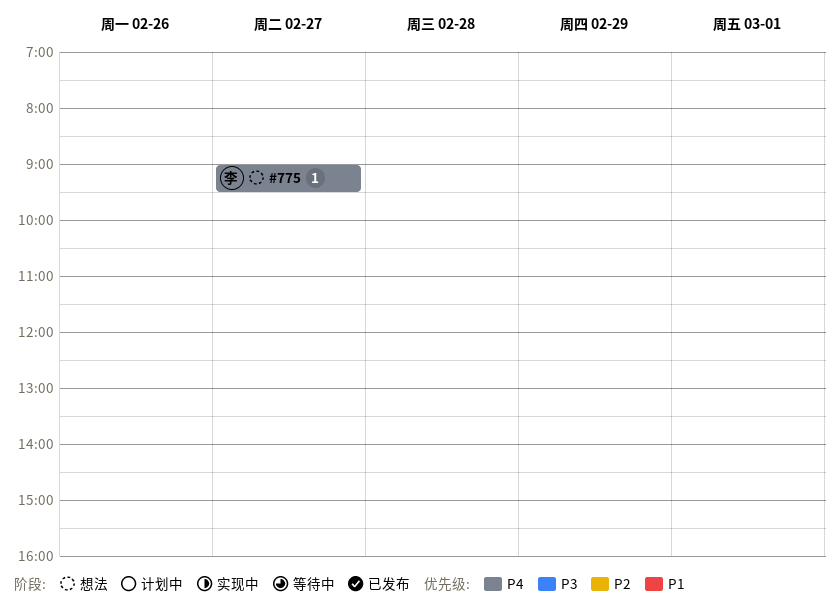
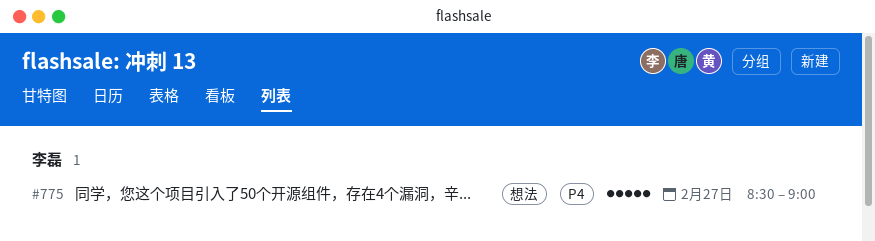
#775, estimate: 1 -> 5
#775, begins: 09:00 -> 08:30
#775, ends: 09:30 -> 09:00

